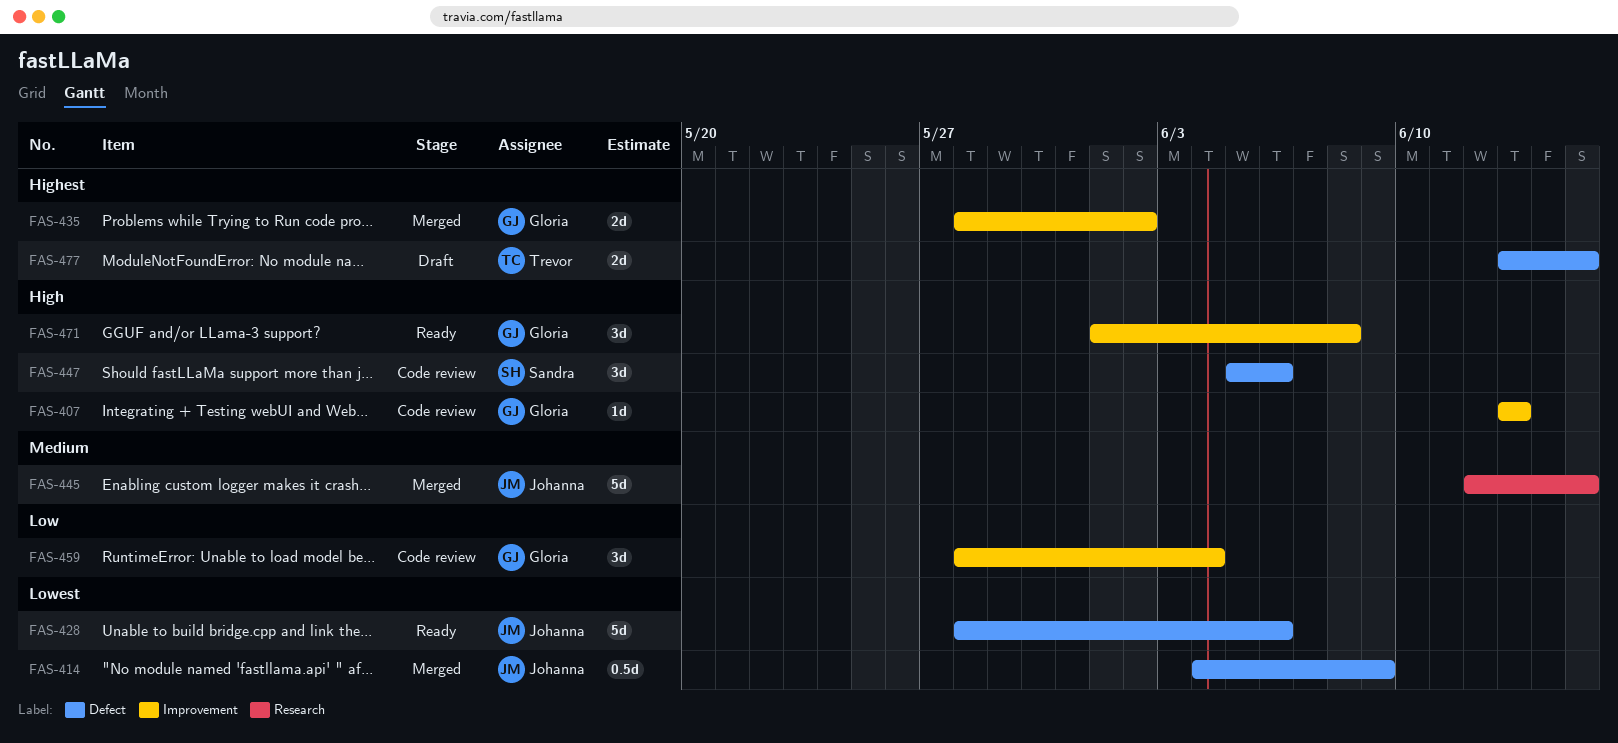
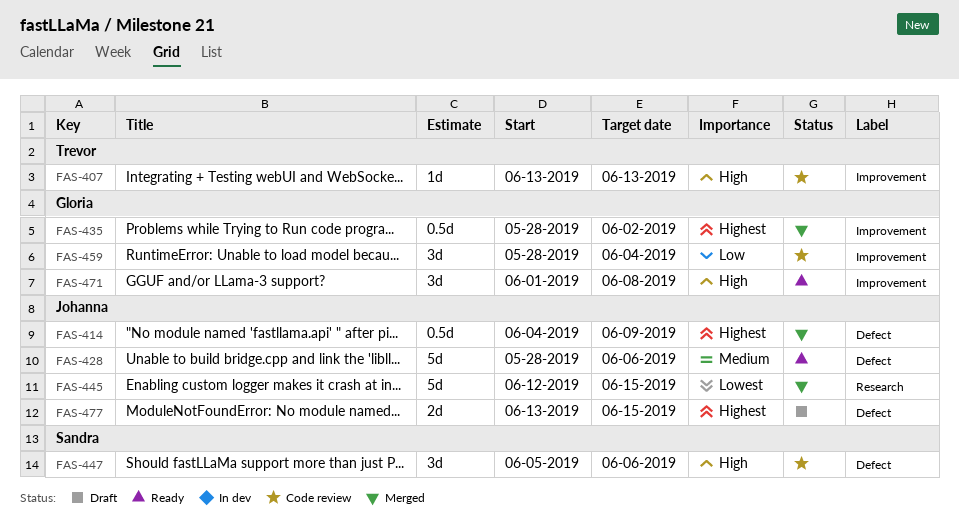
FAS-407, owner: Gloria -> Trevor
FAS-414, priority: Lowest -> Highest
FAS-428, priority: Lowest -> Medium
FAS-435, estimate: 2d -> 0.5d
FAS-445, priority: Medium -> Lowest
FAS-477, owner: Trevor -> Johanna

